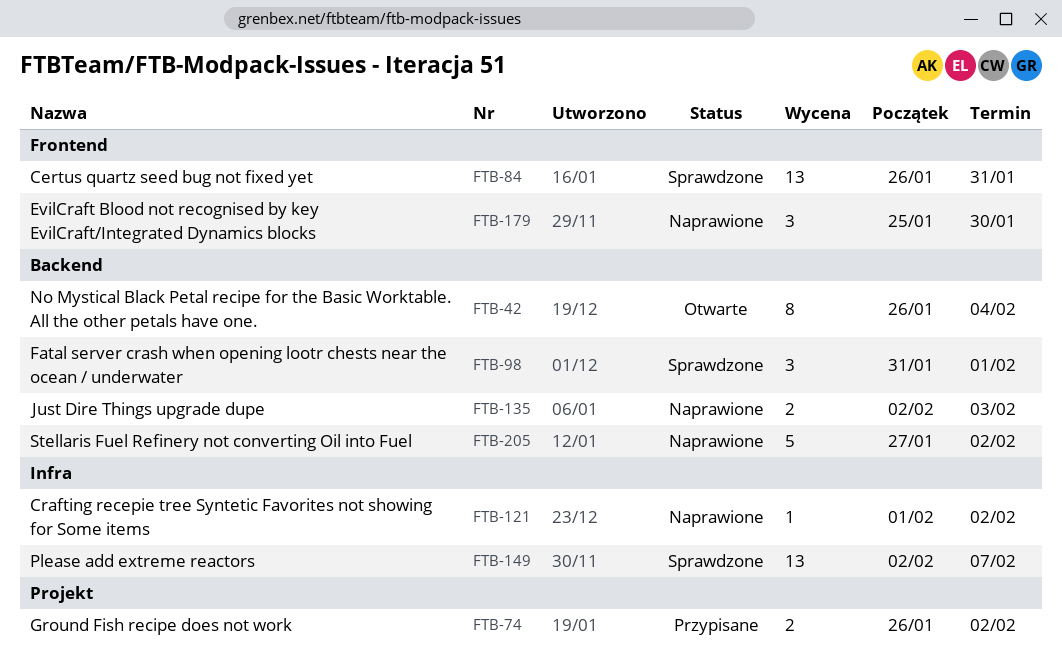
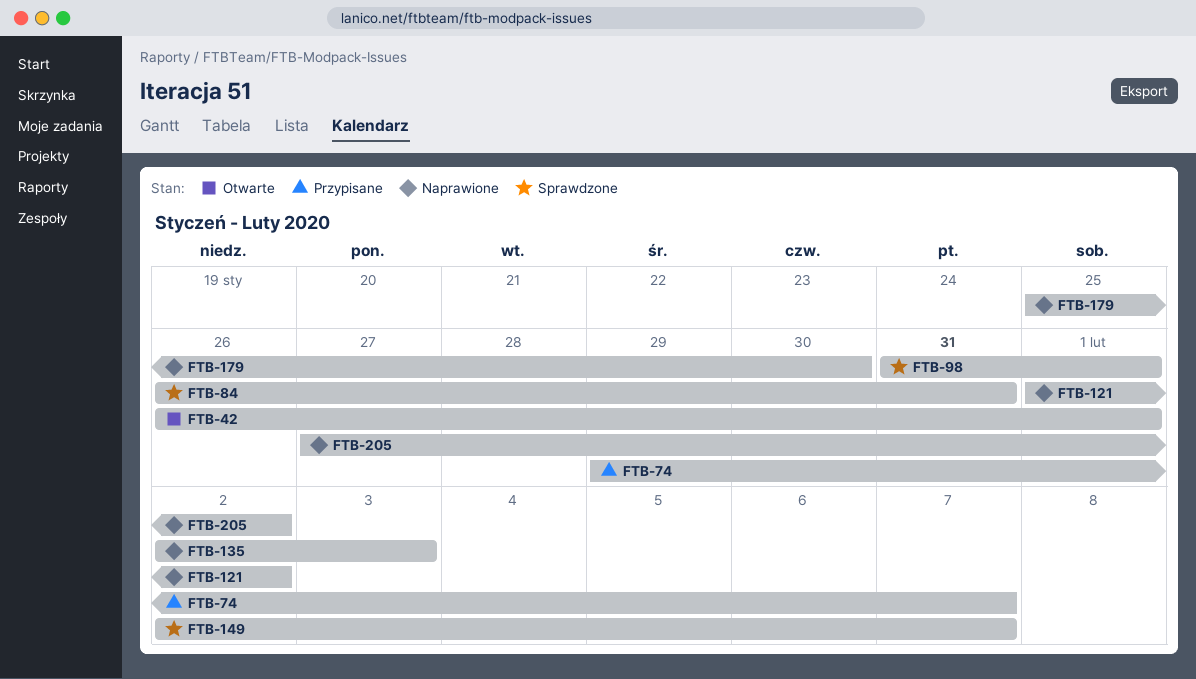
FTB-42, due: Feb 4 -> Feb 1
FTB-74, start: Jan 26 -> Jan 29
FTB-74, due: Feb 2 -> Feb 7

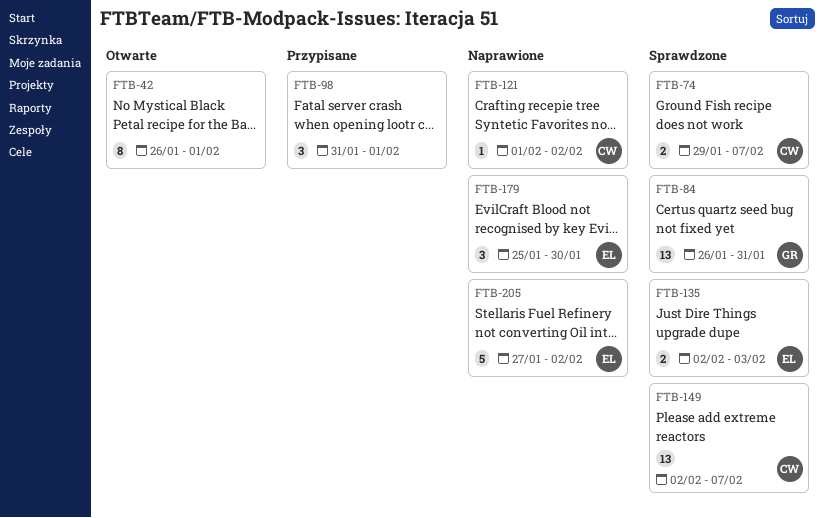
FTB-74, status: Przypisane -> Sprawdzone
FTB-98, status: Sprawdzone -> Przypisane
FTB-135, status: Naprawione -> Sprawdzone

